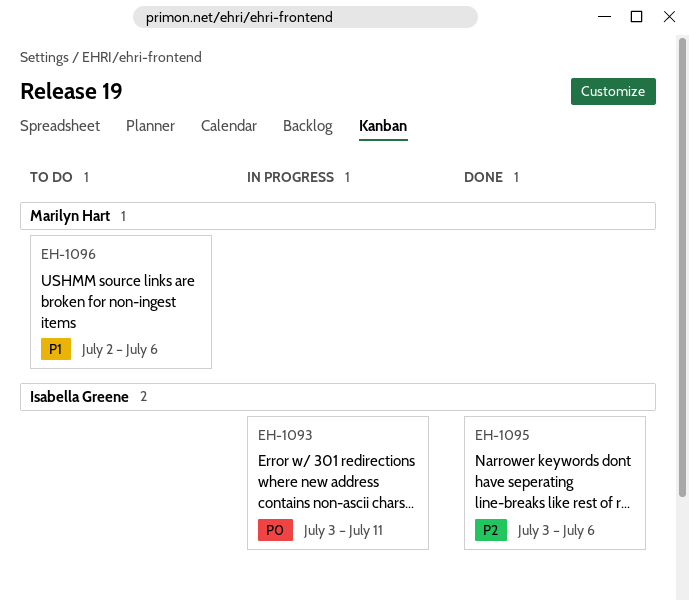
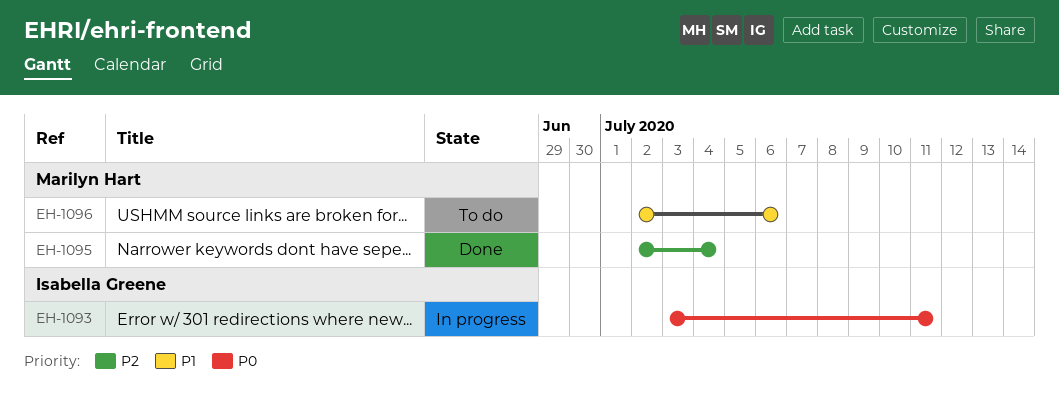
EH-1095, owner: Isabella Greene -> Marilyn Hart
EH-1095, start: Jul 3 -> Jul 2
EH-1095, due: Jul 6 -> Jul 4

